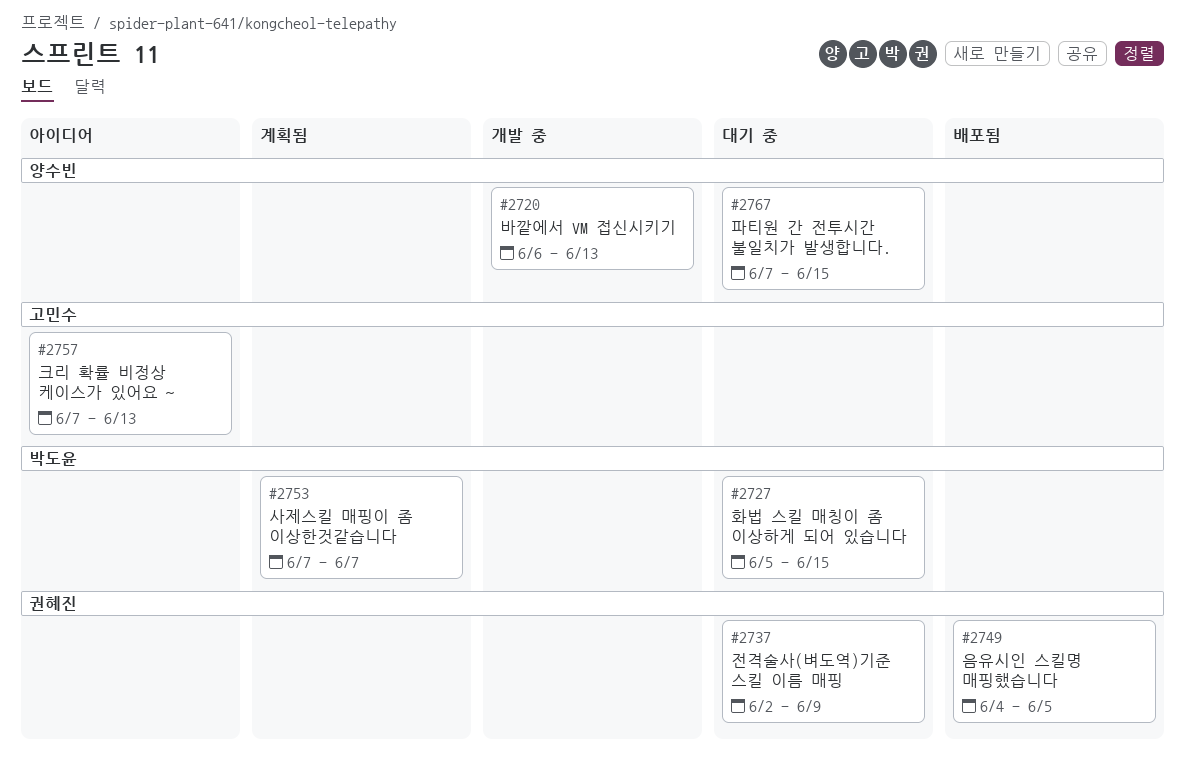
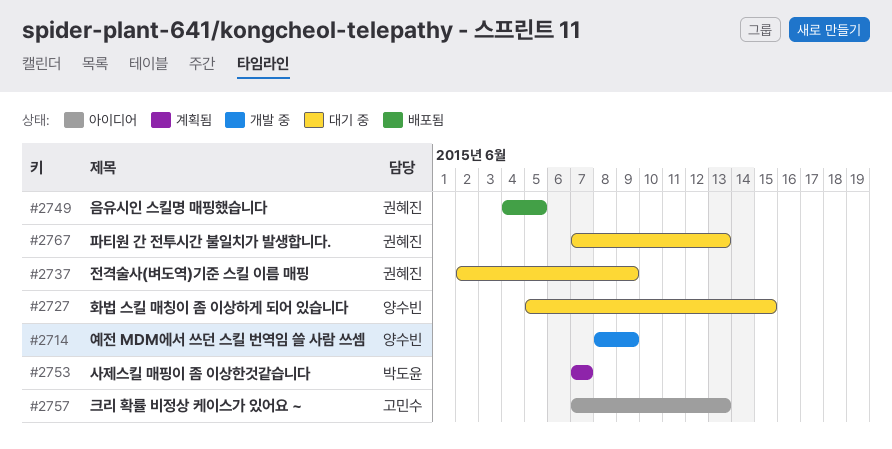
#2714: none -> present
#2720: present -> none
#2727, owner: 박도윤 -> 양수빈
#2767, owner: 양수빈 -> 권혜진
#2767, due: Jun 15 -> Jun 13

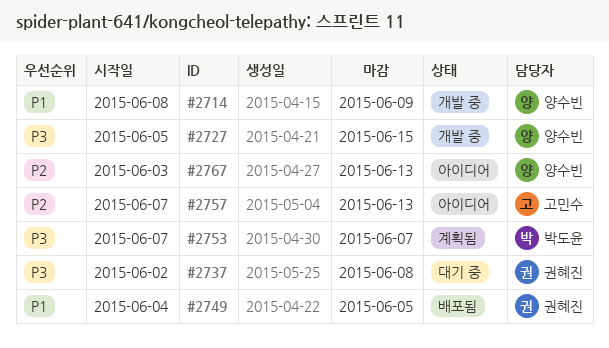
#2727, status: 대기 중 -> 개발 중
#2737, due: Jun 9 -> Jun 8
#2767, status: 대기 중 -> 아이디어
#2767, owner: 권혜진 -> 양수빈
#2767, start: Jun 7 -> Jun 3

